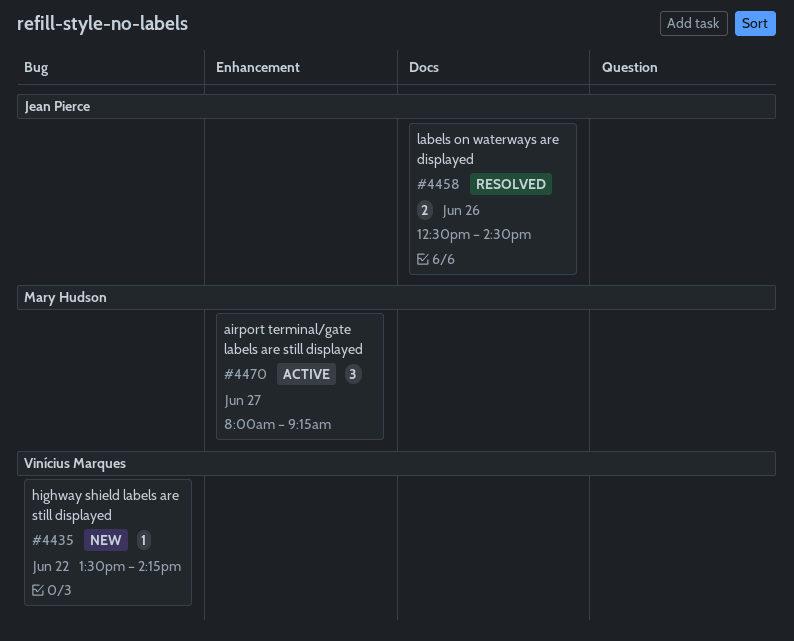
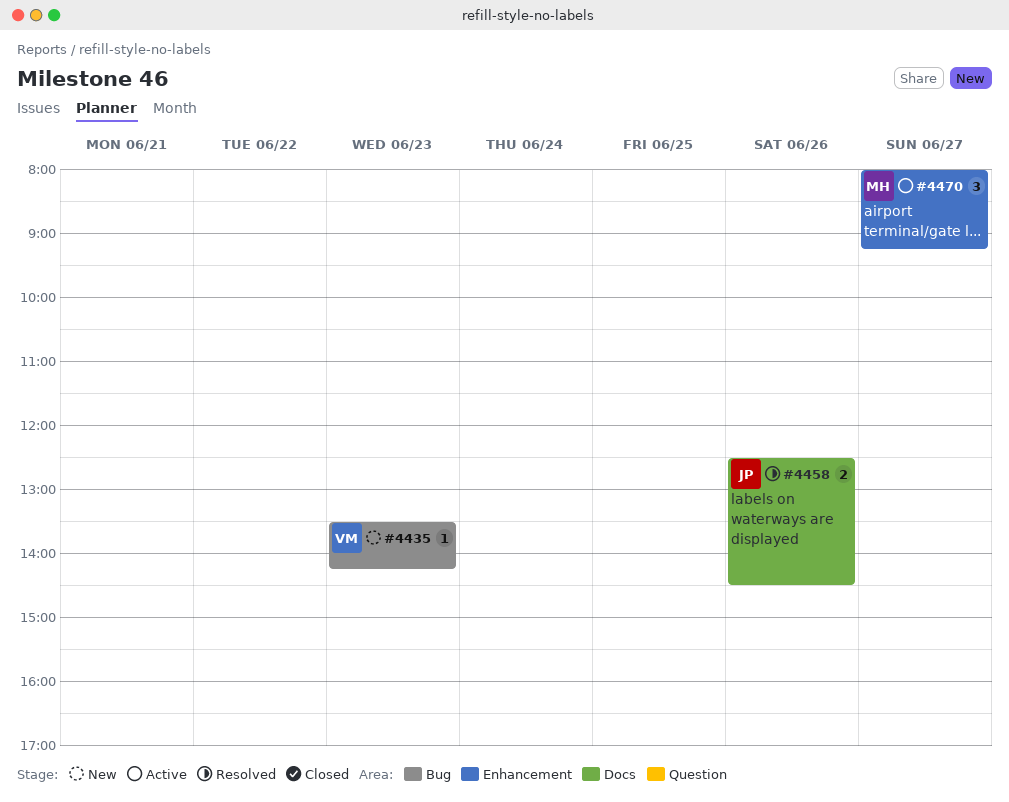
#4435, day: Jun 22 -> Jun 23

